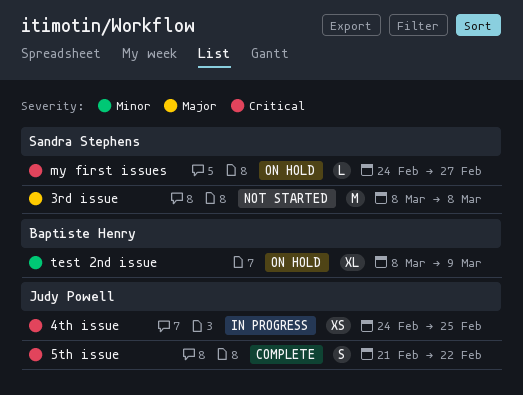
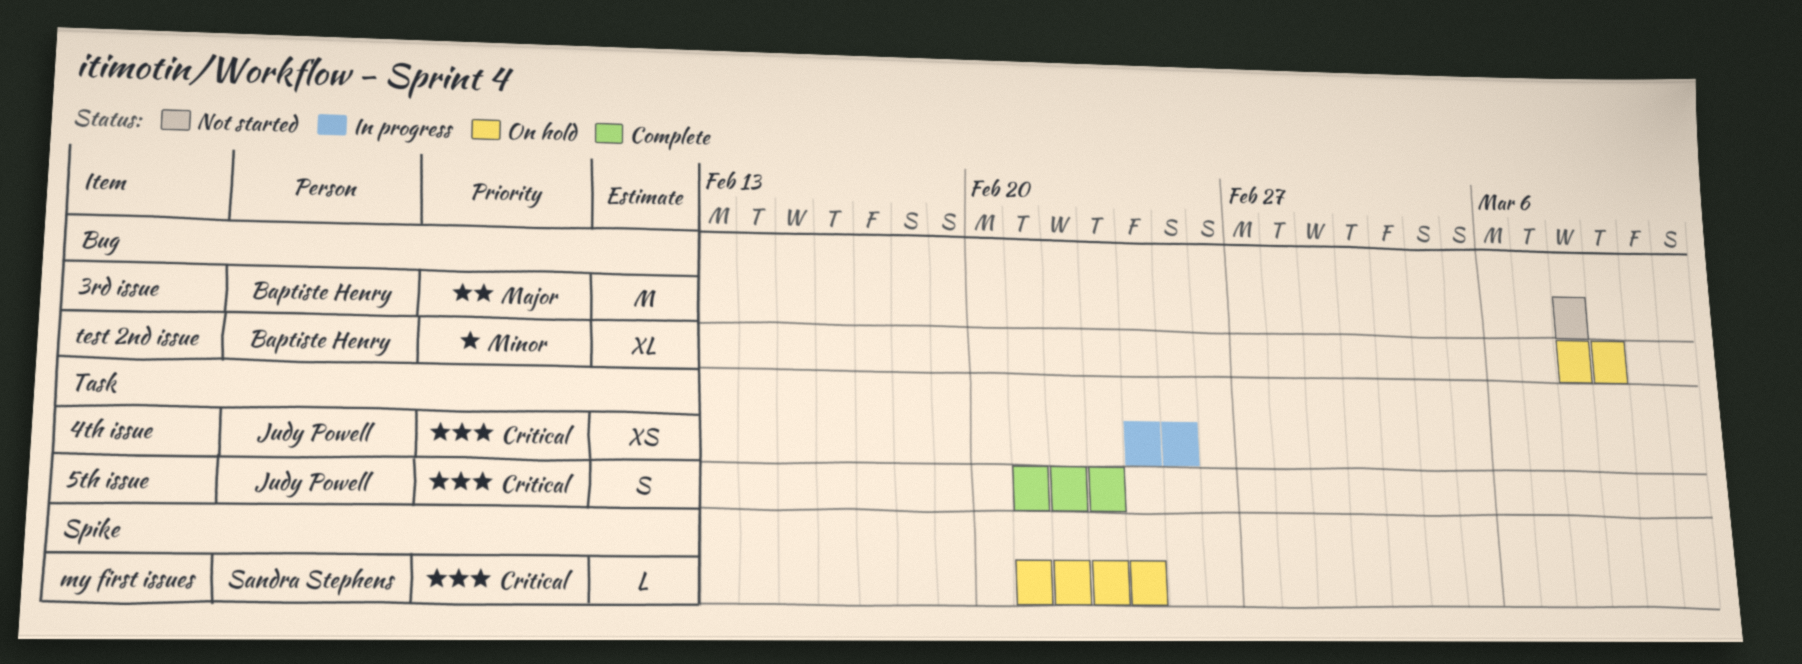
3rd issue, owner: Sandra Stephens -> Baptiste Henry
5th issue, due: Feb 22 -> Feb 23
my first issues, start: Feb 24 -> Feb 21
my first issues, due: Feb 27 -> Feb 24

